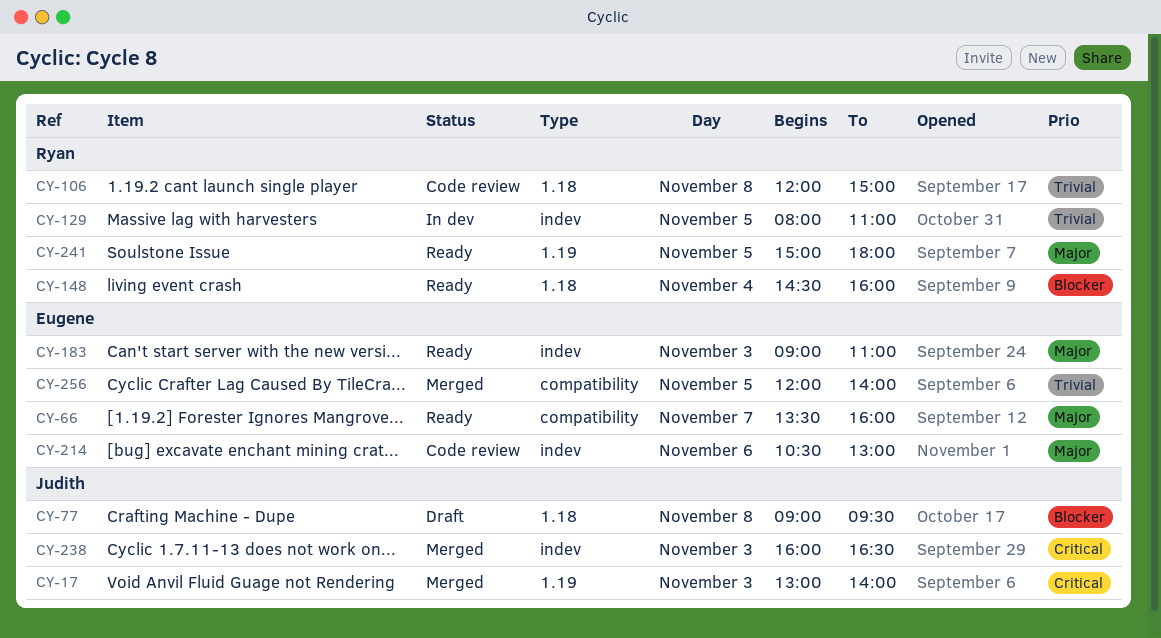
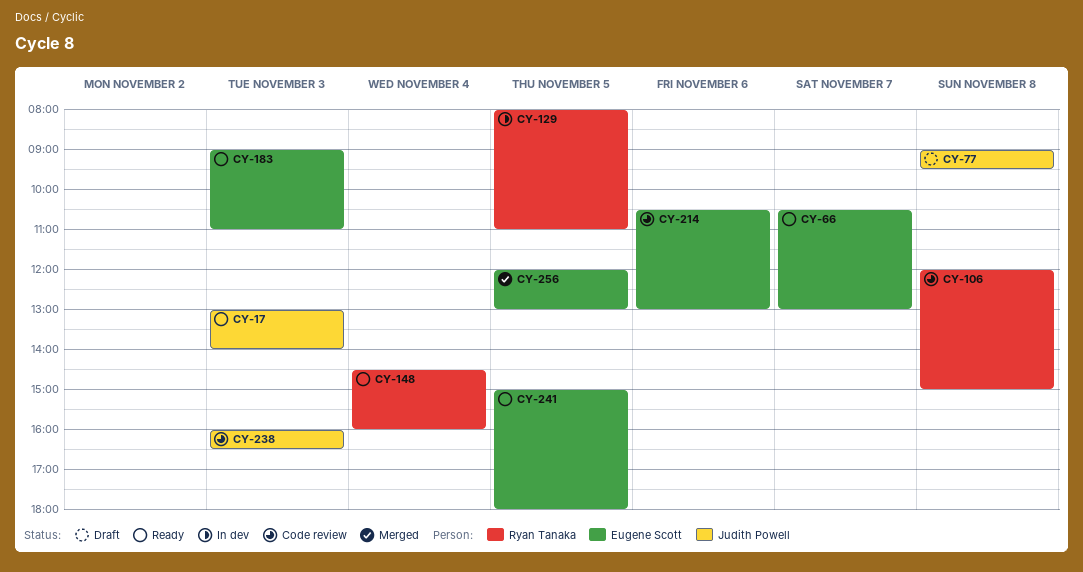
CY-17, status: Merged -> Ready
CY-66, begins: 13:30 -> 10:30
CY-66, ends: 16:00 -> 13:00
CY-238, status: Merged -> Code review
CY-241, owner: Ryan Tanaka -> Eugene Scott
CY-256, ends: 14:00 -> 13:00

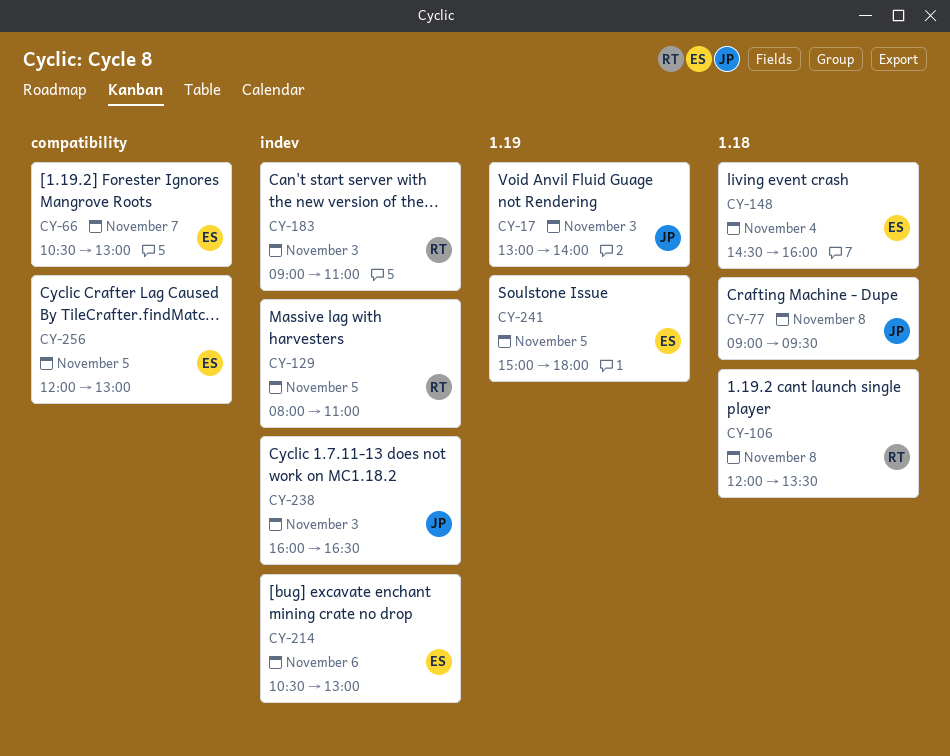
CY-106, ends: 15:00 -> 13:30
CY-148, owner: Ryan Tanaka -> Eugene Scott
CY-183, owner: Eugene Scott -> Ryan Tanaka

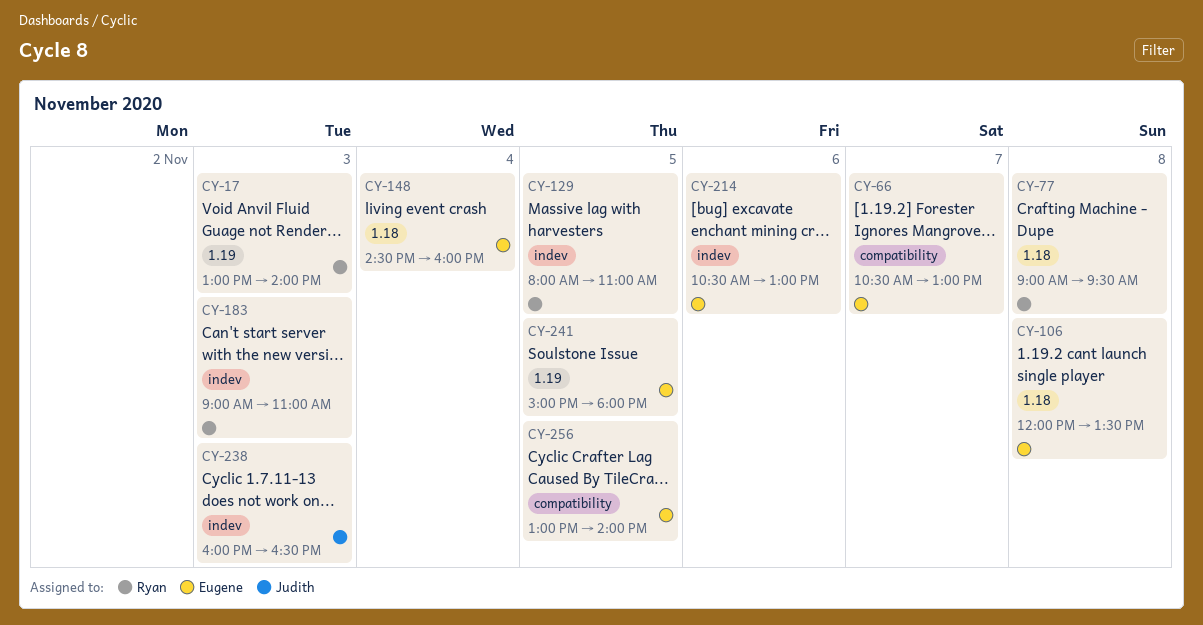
CY-17, owner: Judith -> Ryan
CY-77, owner: Judith -> Ryan
CY-106, owner: Ryan -> Eugene
CY-256, begins: 12:00 -> 13:00
CY-256, ends: 13:00 -> 14:00

